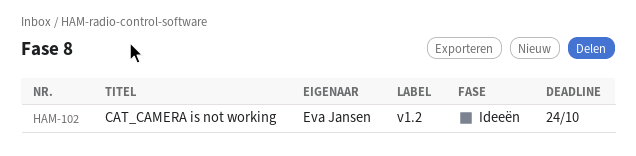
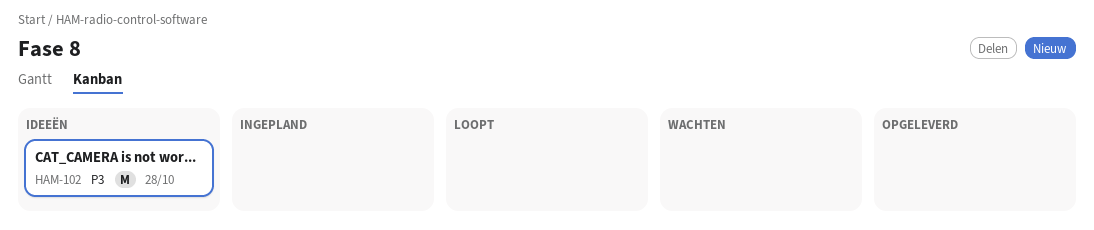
HAM-102, due: Oct 24 -> Oct 28

